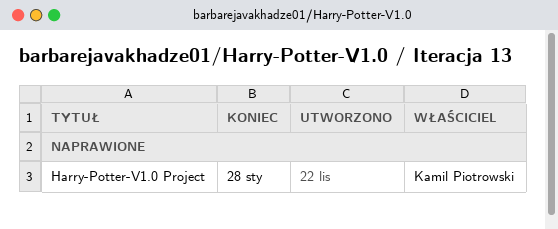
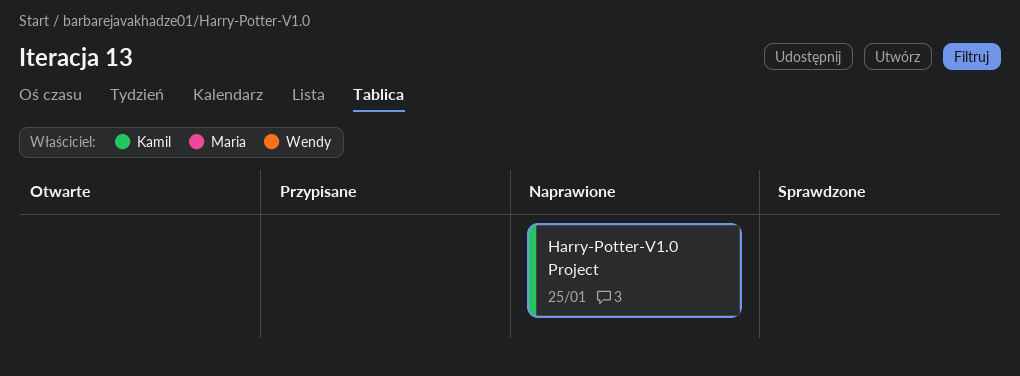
Harry-Potter-V1.0 Project, due: Jan 28 -> Jan 25

